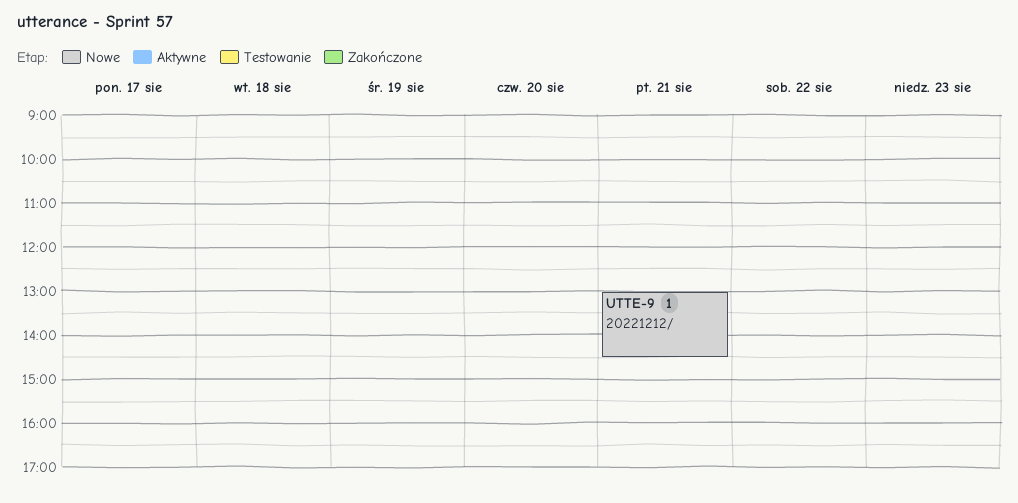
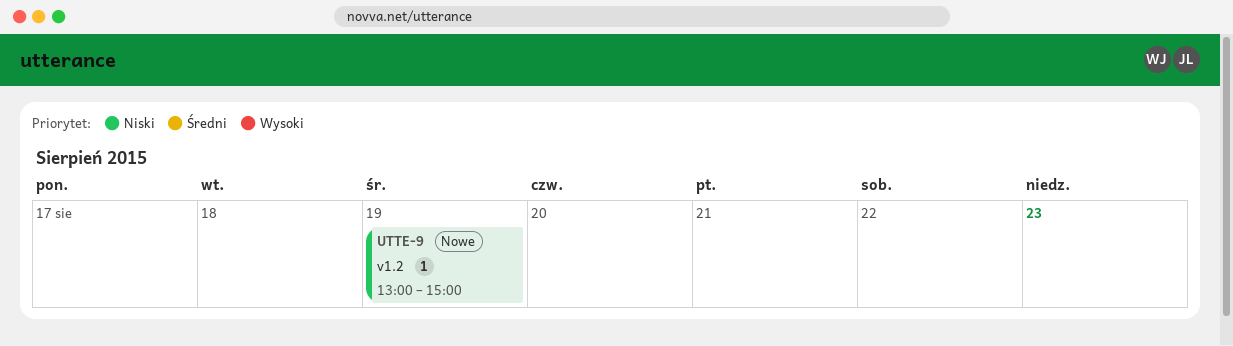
UTTE-9, day: Aug 21 -> Aug 19
UTTE-9, ends: 14:30 -> 15:00

